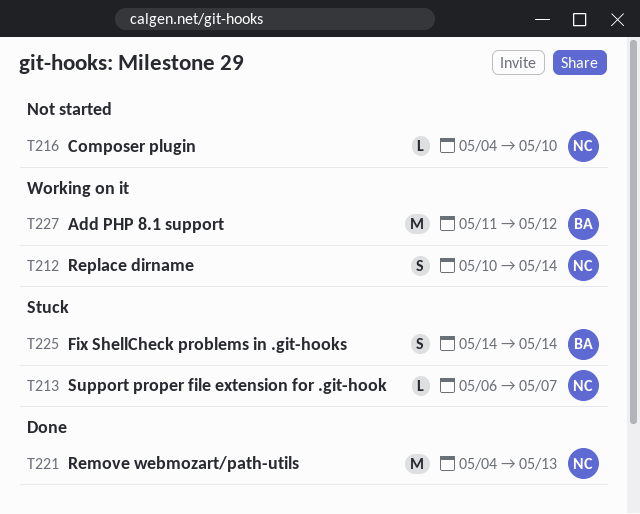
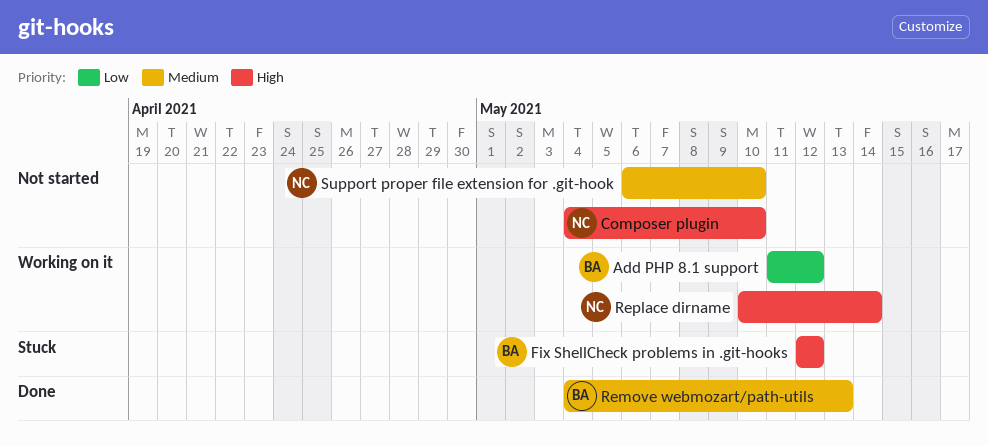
Fix ShellCheck problems in .git-hooks, start: May 14 -> May 12
Fix ShellCheck problems in .git-hooks, due: May 14 -> May 12
Remove webmozart/path-utils, owner: NC -> BA
Support proper file extension for .git-hook, status: Stuck -> Not started
Support proper file extension for .git-hook, due: May 7 -> May 10

